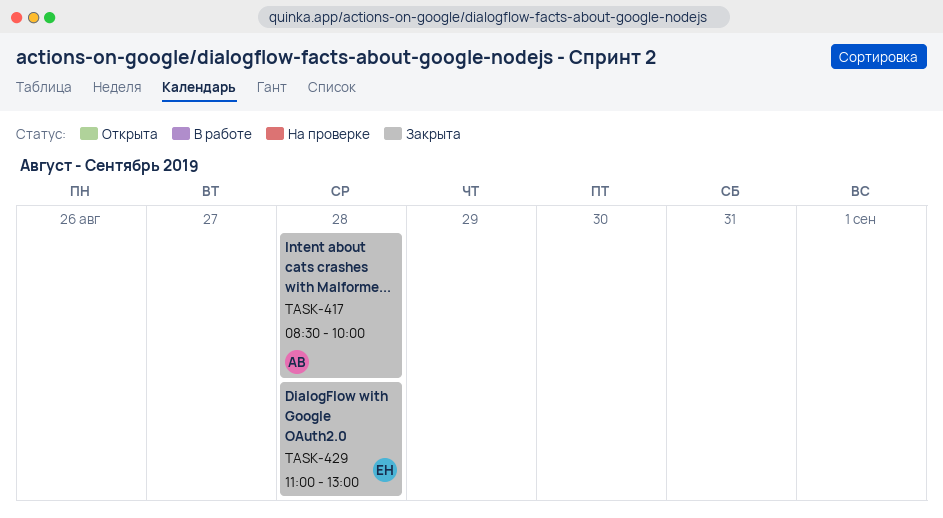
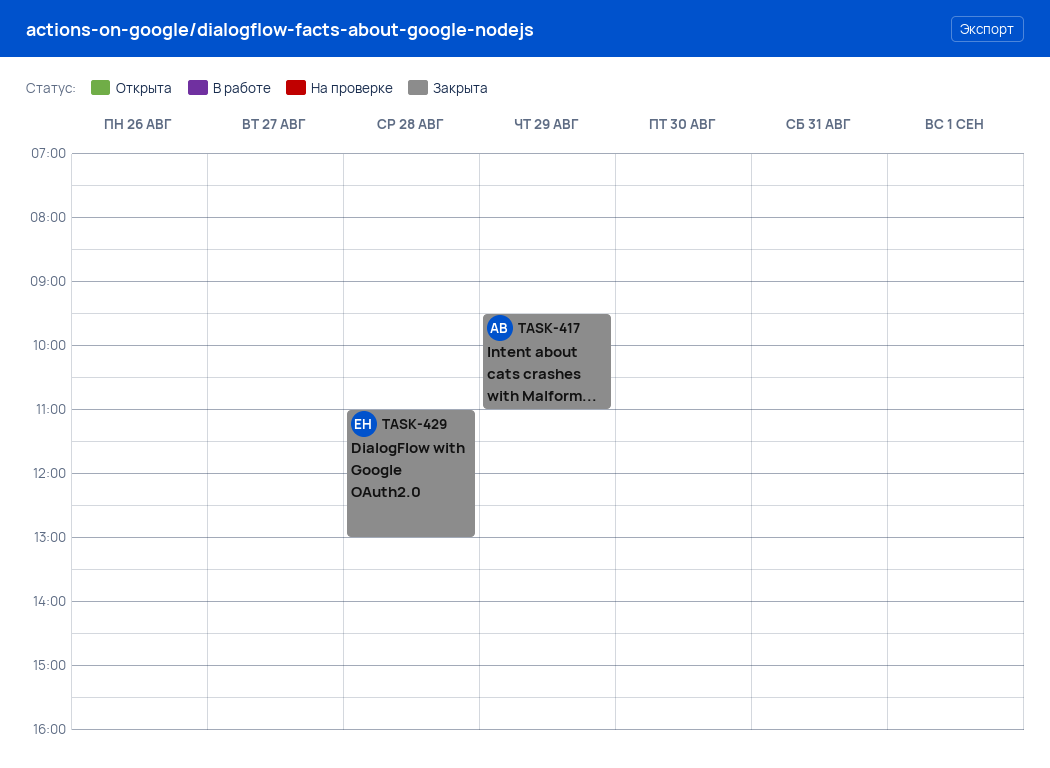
TASK-417, day: Aug 28 -> Aug 29
TASK-417, begins: 08:30 -> 09:30
TASK-417, ends: 10:00 -> 11:00

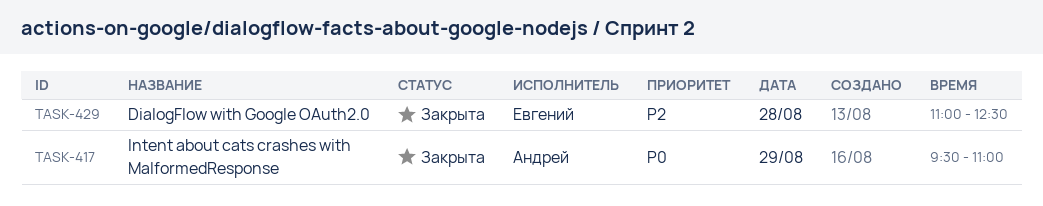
TASK-429, ends: 13:00 -> 12:30

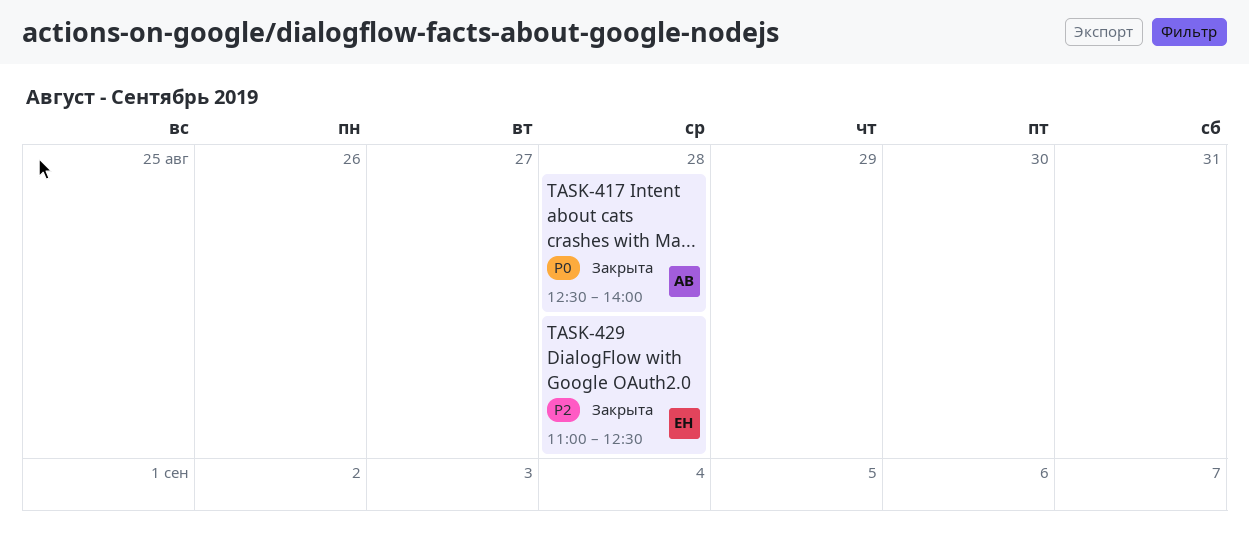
TASK-417, day: Aug 29 -> Aug 28
TASK-417, begins: 09:30 -> 12:30
TASK-417, ends: 11:00 -> 14:00

